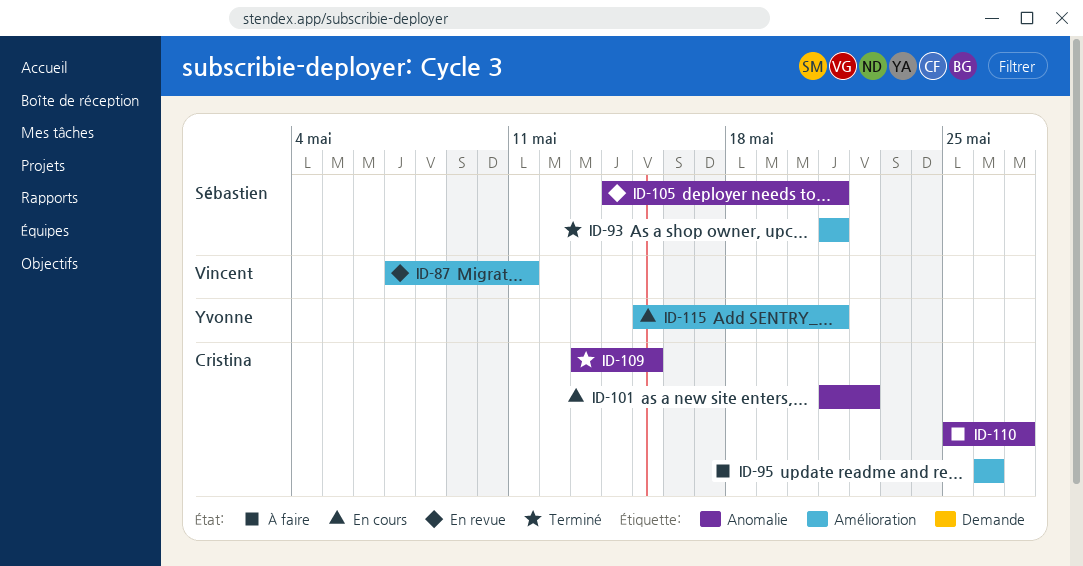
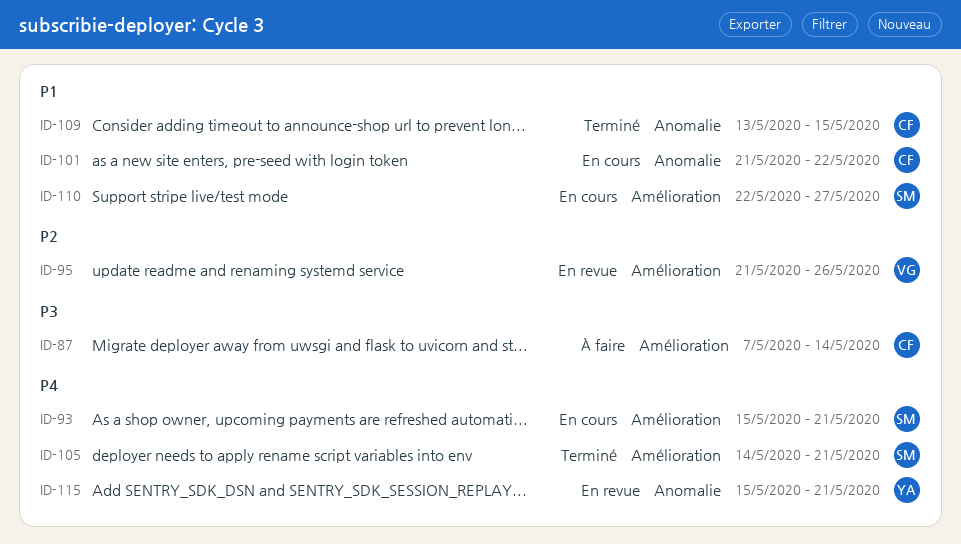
ID-87, status: En revue -> À faire
ID-87, owner: Vincent -> Cristina
ID-87, due: May 11 -> May 14
ID-93, status: Terminé -> En cours
ID-93, start: May 21 -> May 15
ID-95, status: À faire -> En revue
ID-95, owner: Cristina -> Vincent
ID-95, start: May 26 -> May 21
ID-105, status: En revue -> Terminé
ID-105, label: Anomalie -> Amélioration
ID-110, status: À faire -> En cours
ID-110, owner: Cristina -> Sébastien
ID-110, label: Anomalie -> Amélioration
ID-110, start: May 25 -> May 22
ID-115, status: En cours -> En revue
ID-115, label: Amélioration -> Anomalie

